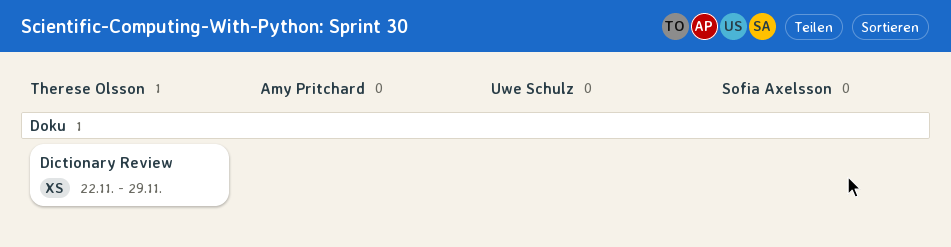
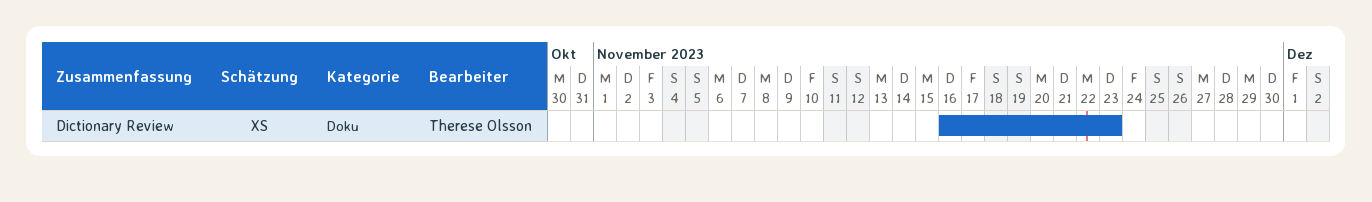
Dictionary Review, start: Nov 22 -> Nov 16
Dictionary Review, due: Nov 29 -> Nov 23

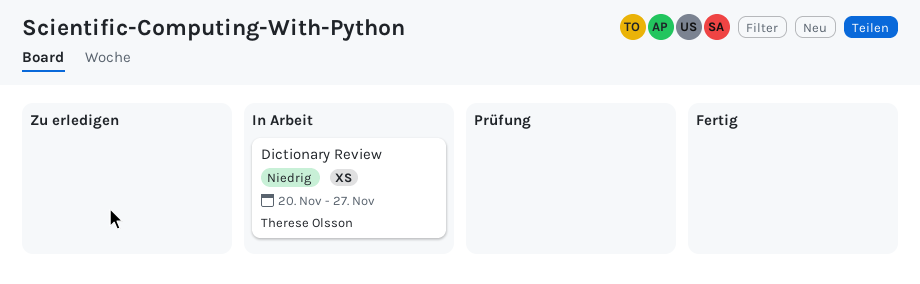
Dictionary Review, start: Nov 16 -> Nov 20
Dictionary Review, due: Nov 23 -> Nov 27

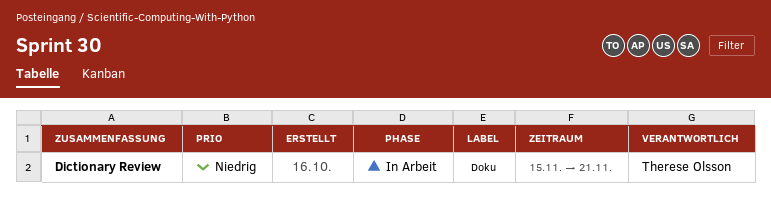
Dictionary Review, start: Nov 20 -> Nov 15
Dictionary Review, due: Nov 27 -> Nov 21

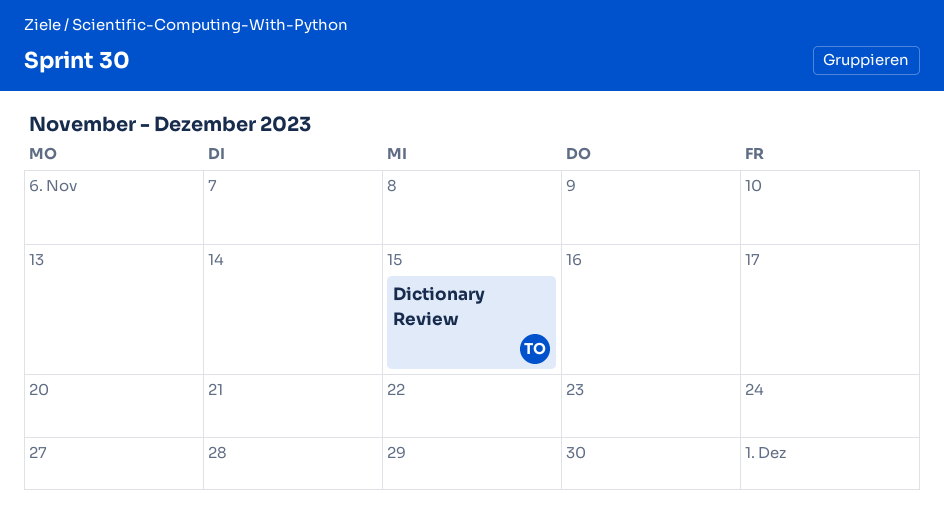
Dictionary Review, due: Nov 21 -> Nov 15

